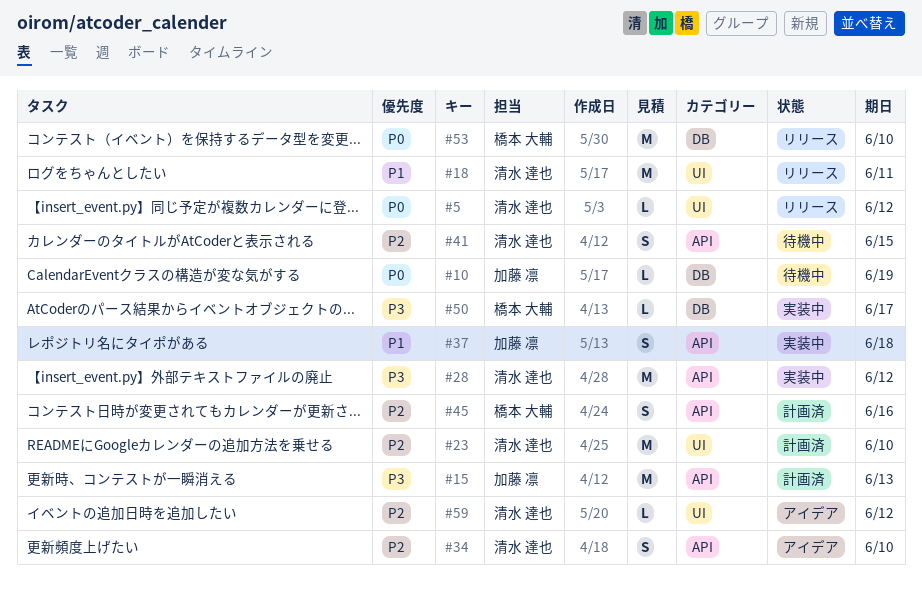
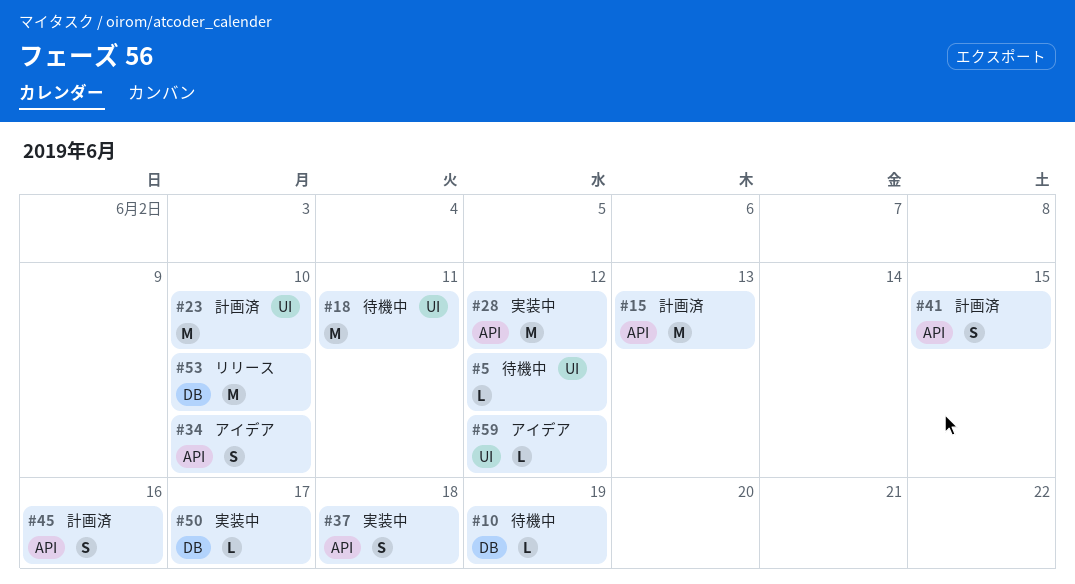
#5, status: リリース -> 待機中
#18, status: リリース -> 待機中
#41, status: 待機中 -> 計画済

